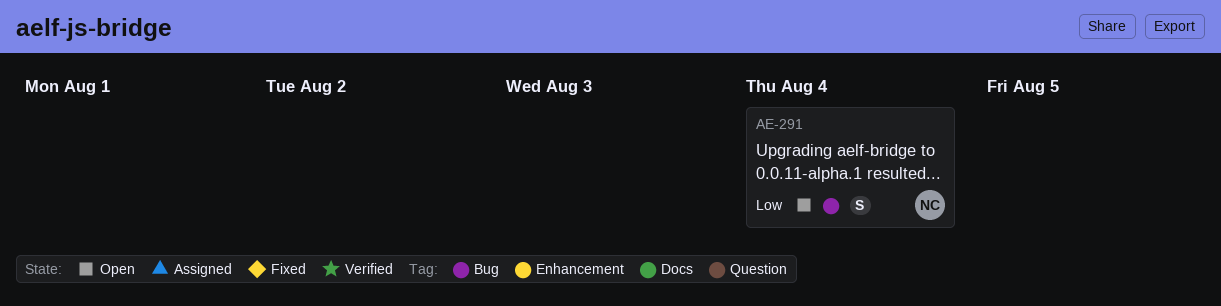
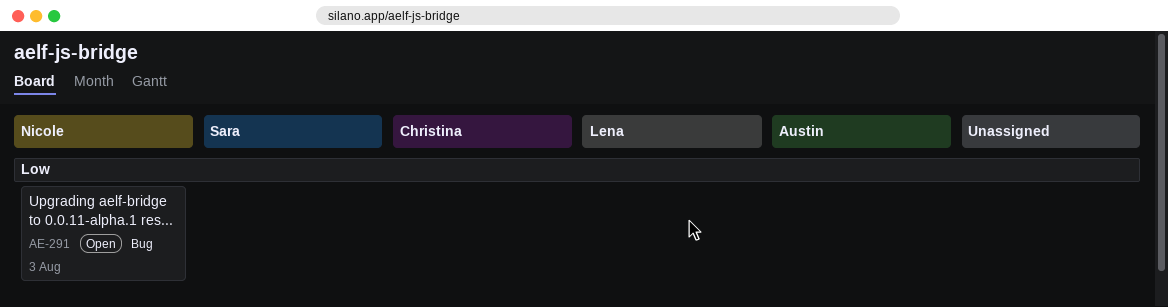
AE-291, due: Aug 4 -> Aug 3

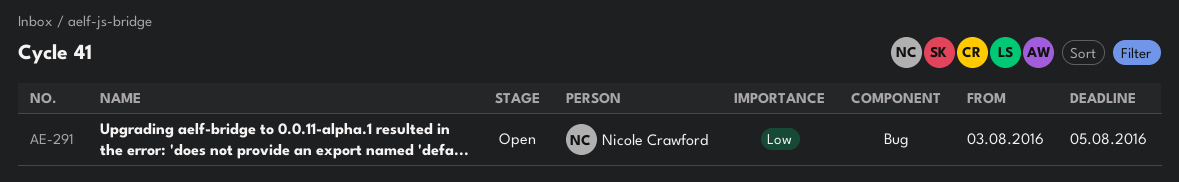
AE-291, due: Aug 3 -> Aug 5

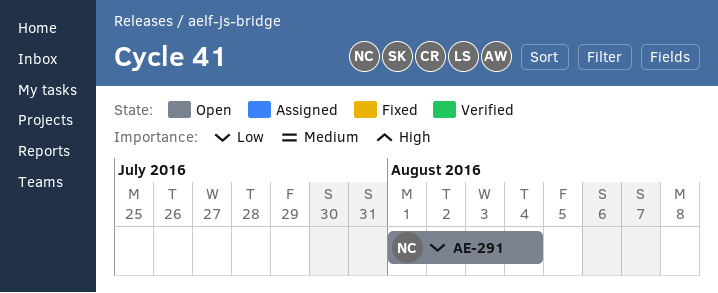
AE-291, start: Aug 3 -> Aug 1
AE-291, due: Aug 5 -> Aug 4

